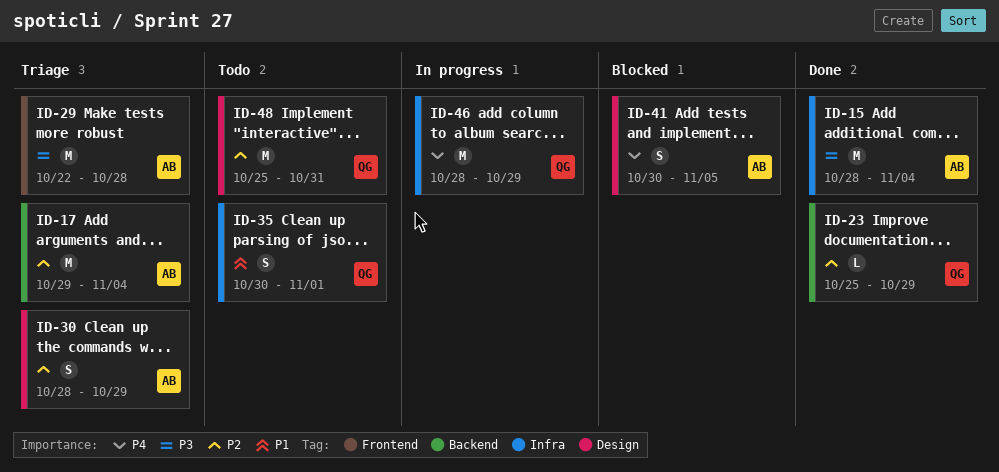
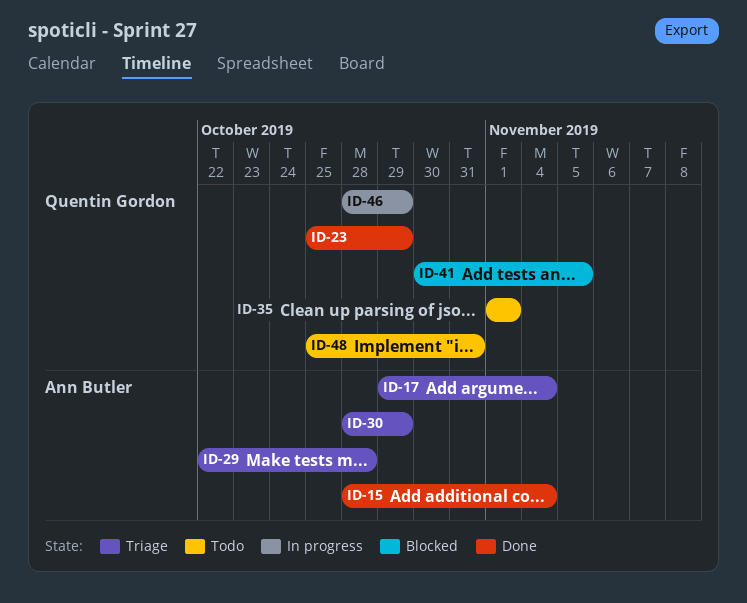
ID-35, start: Oct 30 -> Nov 1
ID-41, owner: Ann Butler -> Quentin Gordon

